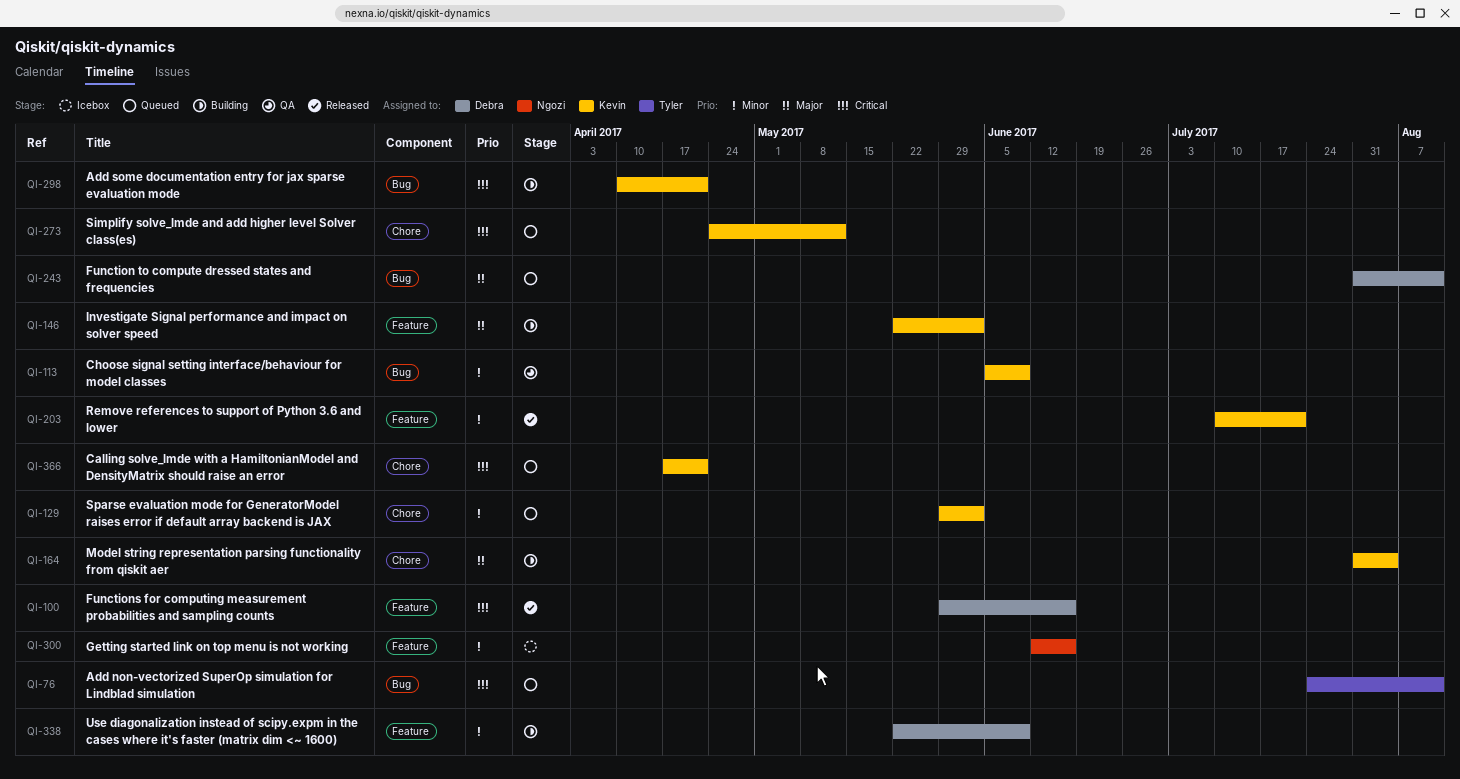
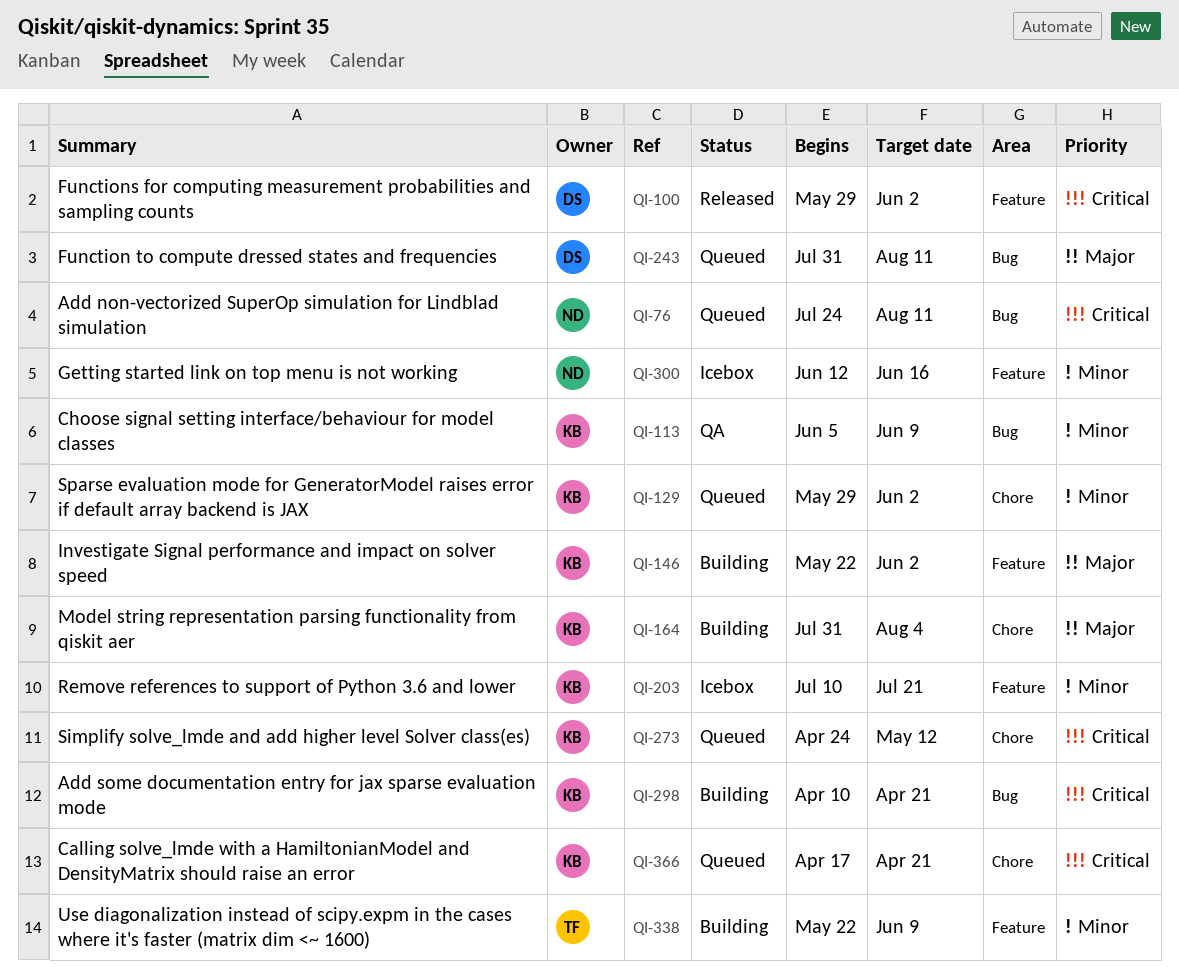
QI-76, owner: Tyler -> Ngozi
QI-100, due: Jun 16 -> Jun 2
QI-203, status: Released -> Icebox
QI-338, owner: Debra -> Tyler

